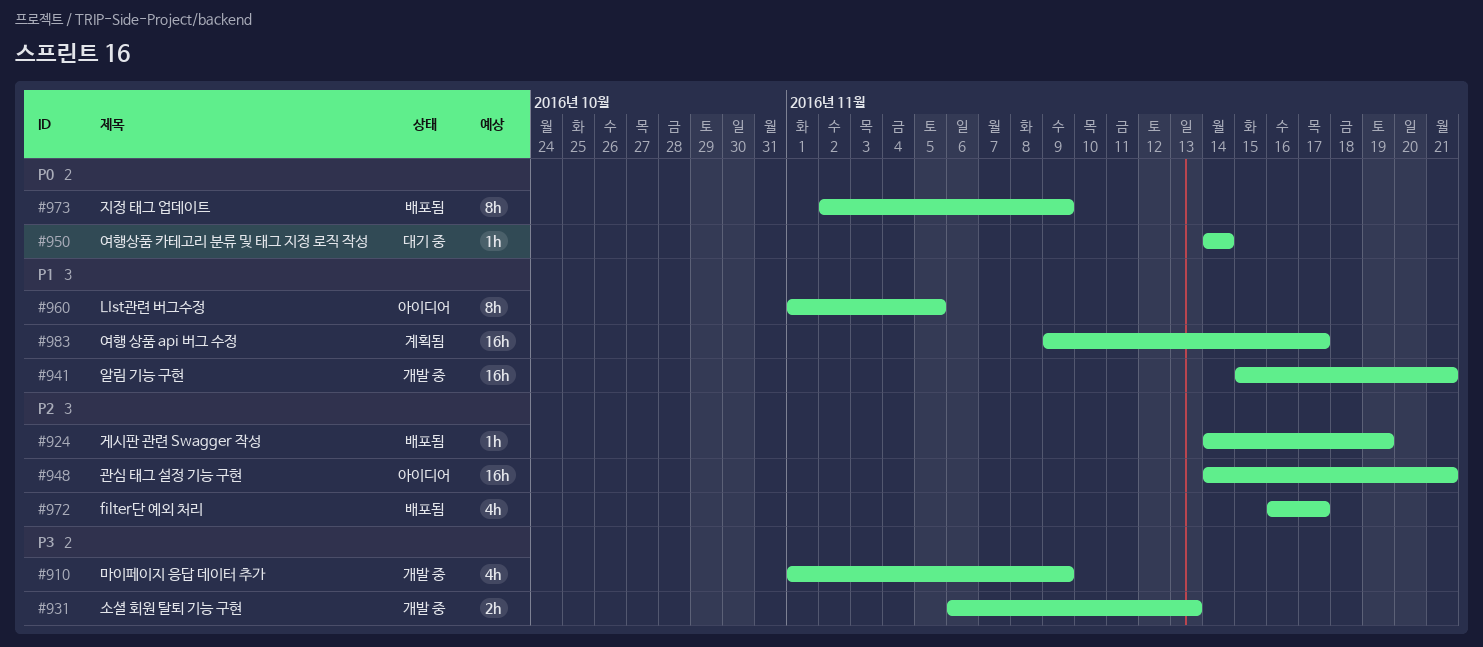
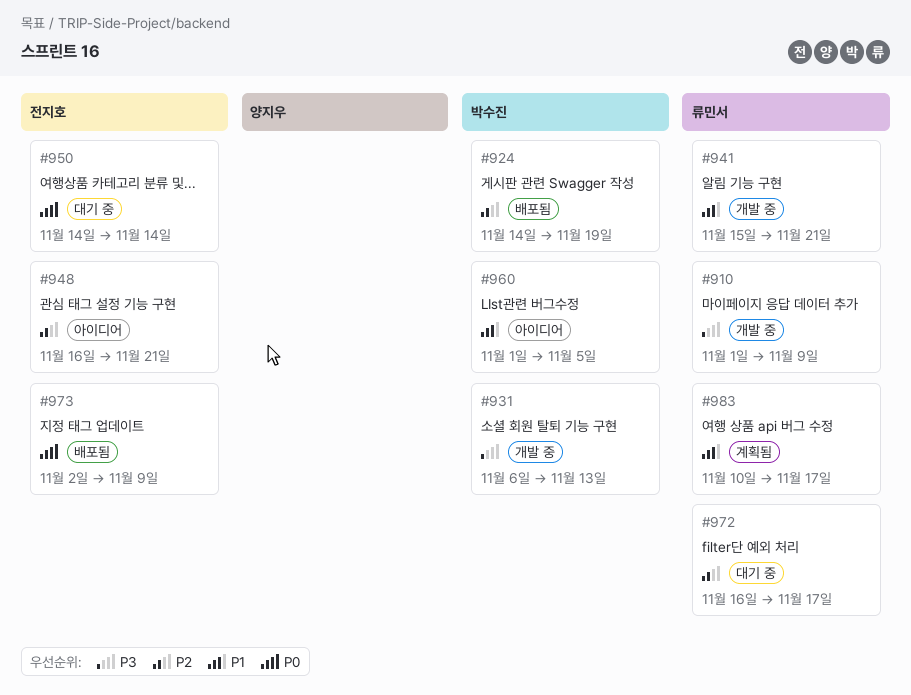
#948, start: Nov 14 -> Nov 16
#972, status: 배포됨 -> 대기 중
#983, start: Nov 9 -> Nov 10

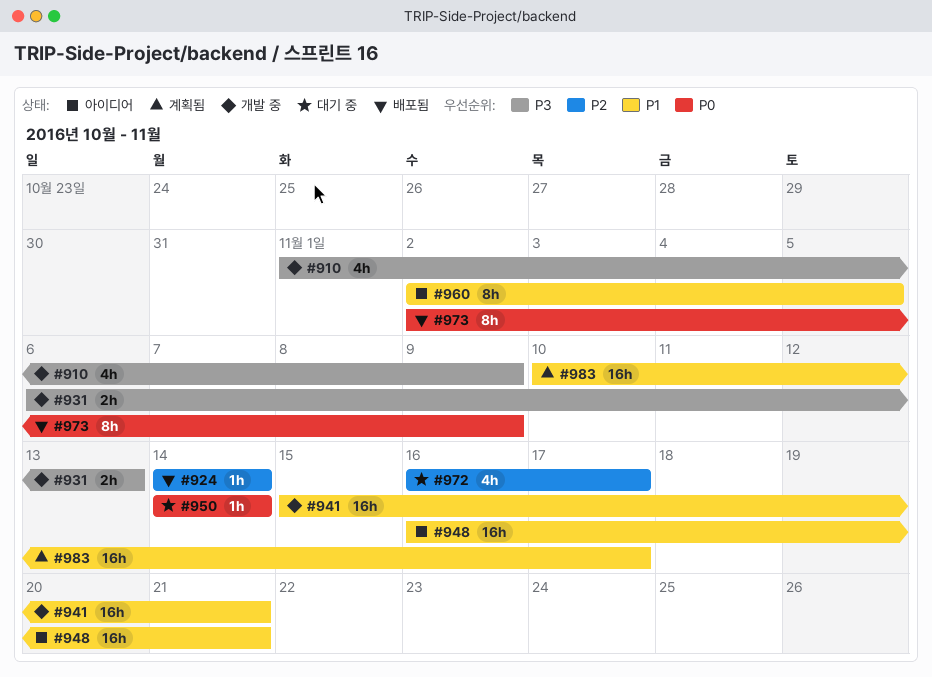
#924, due: Nov 19 -> Nov 14
#948, priority: P2 -> P1
#960, start: Nov 1 -> Nov 2

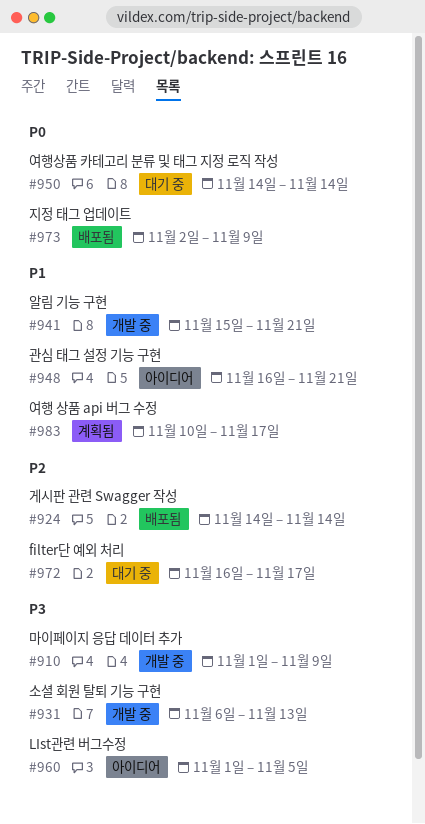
#960, priority: P1 -> P3
#960, start: Nov 2 -> Nov 1

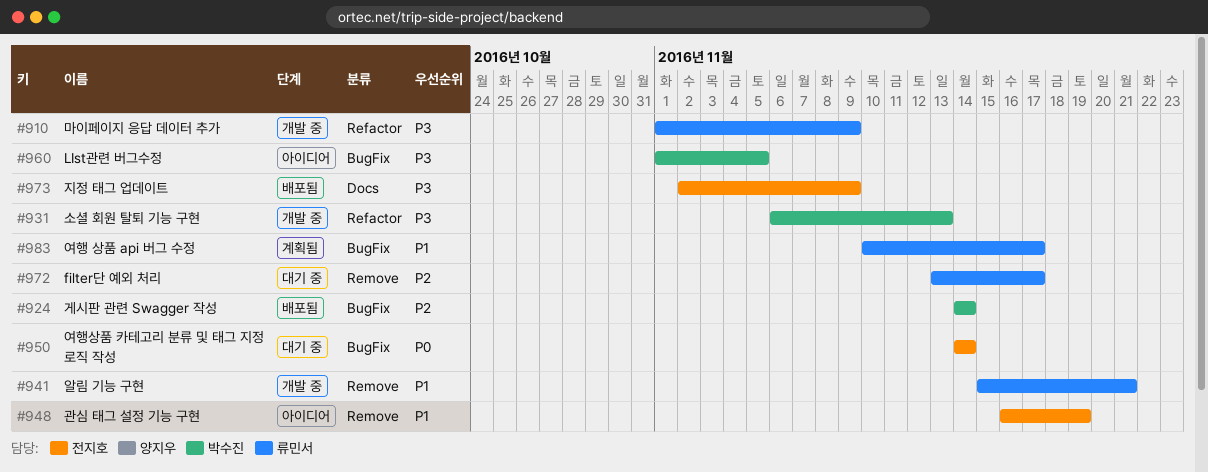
#948, due: Nov 21 -> Nov 19
#972, start: Nov 16 -> Nov 13
#973, priority: P0 -> P3

